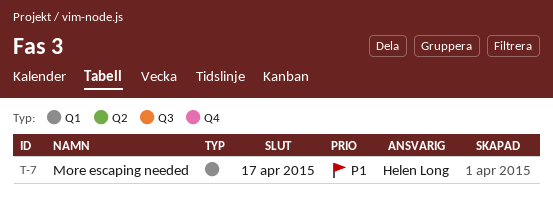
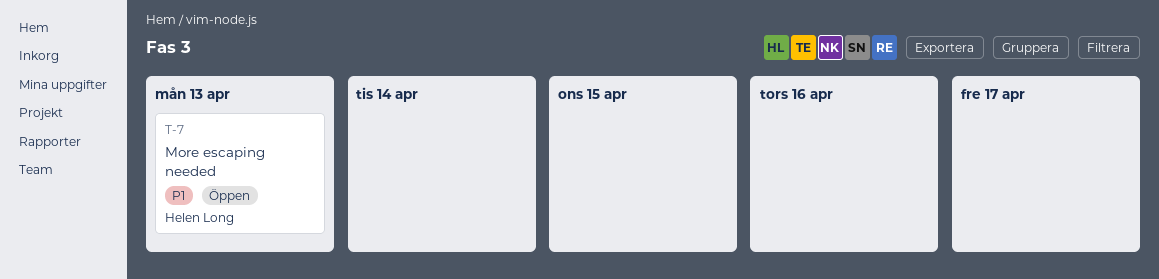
T-7, due: Apr 17 -> Apr 13

